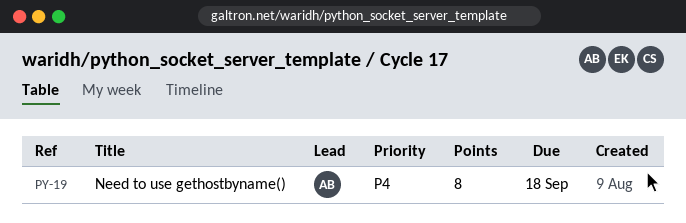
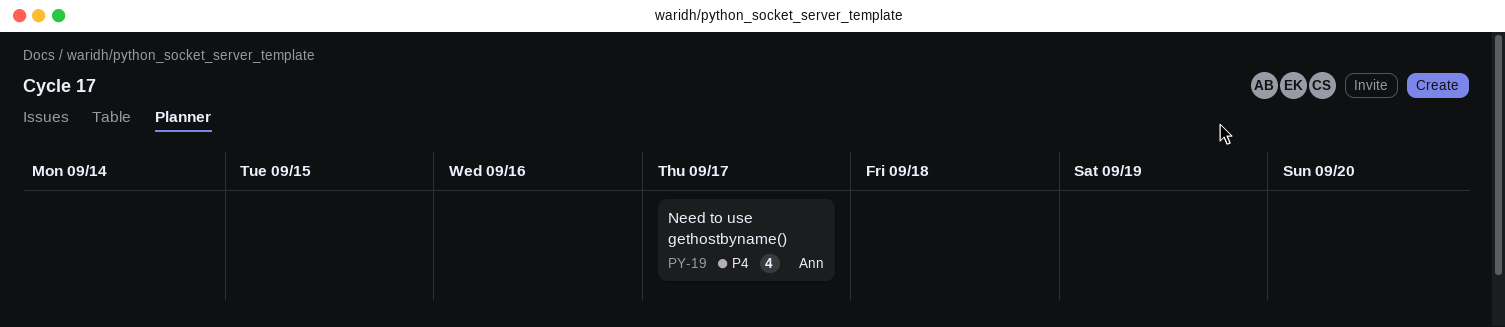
PY-19, estimate: 8 -> 4
PY-19, due: Sep 18 -> Sep 17

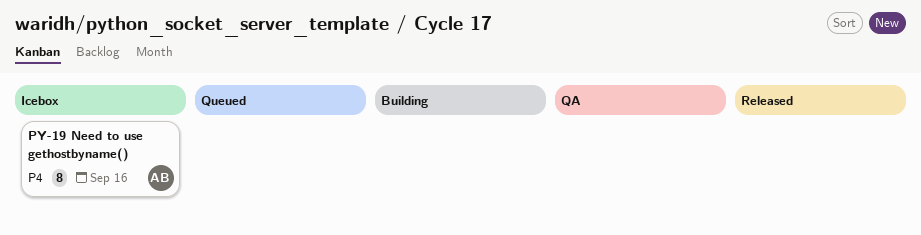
PY-19, estimate: 4 -> 8
PY-19, due: Sep 17 -> Sep 16

